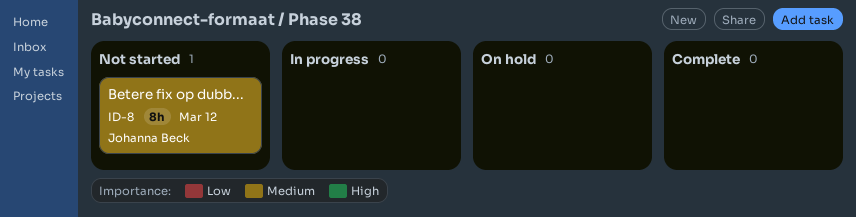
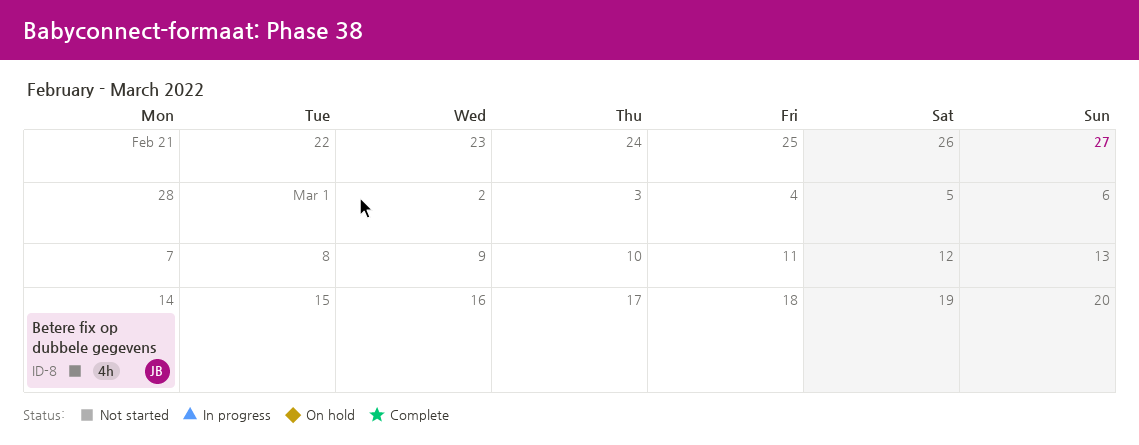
ID-8, estimate: 8h -> 4h
ID-8, due: Mar 12 -> Mar 14

